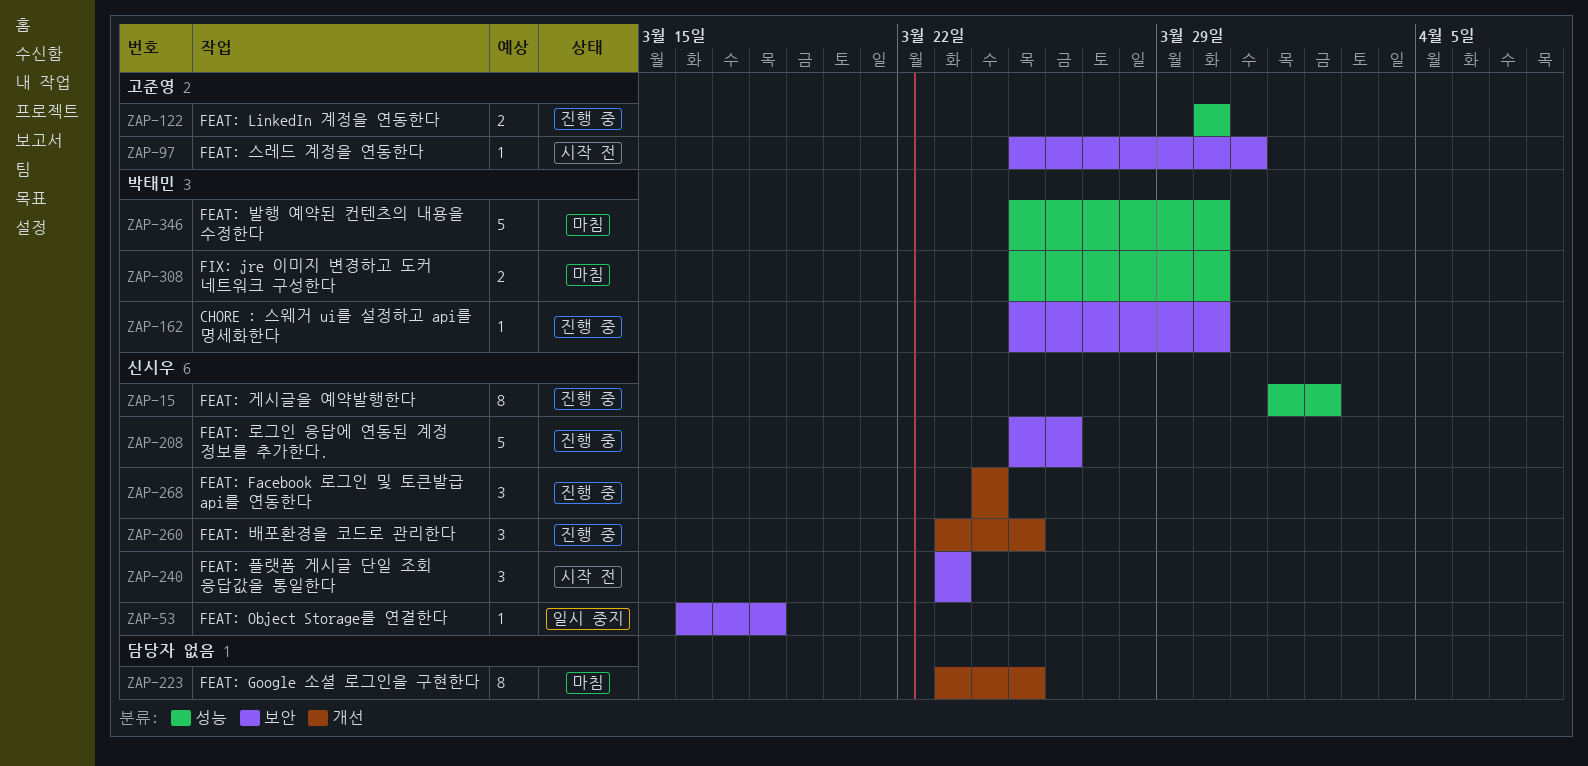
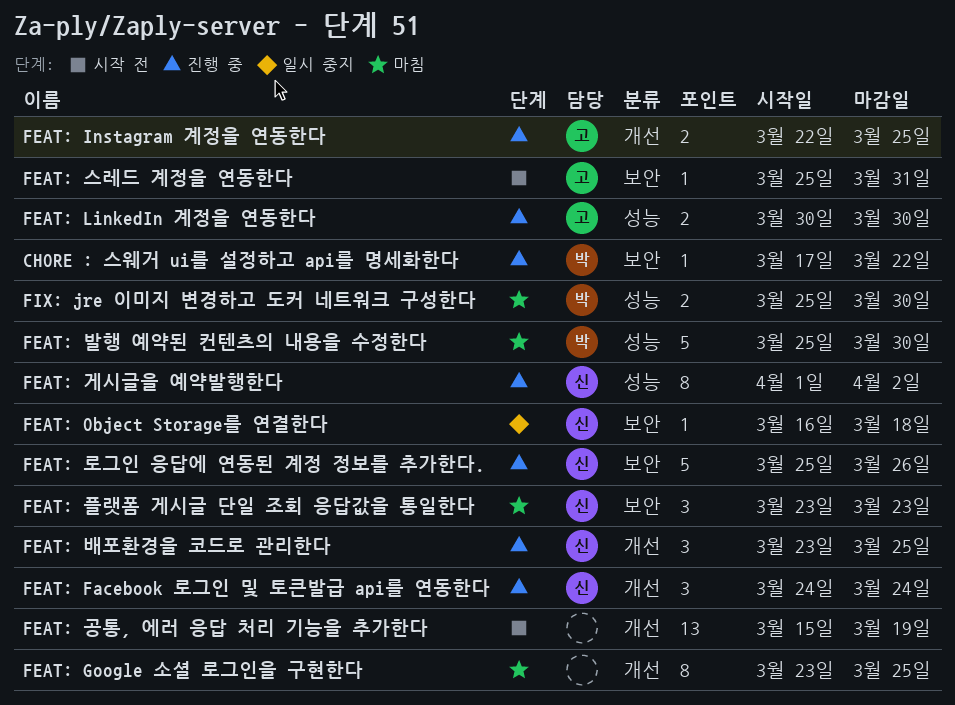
CHORE : 스웨거 ui를 설정하고 api를 명세화한다, start: Mar 25 -> Mar 17
CHORE : 스웨거 ui를 설정하고 api를 명세화한다, due: Mar 30 -> Mar 22
FEAT: Instagram 계정을 연동한다: none -> present
FEAT: 공통, 에러 응답 처리 기능을 추가한다: none -> present
FEAT: 플랫폼 게시글 단일 조회 응답값을 통일한다, status: 시작 전 -> 마침

